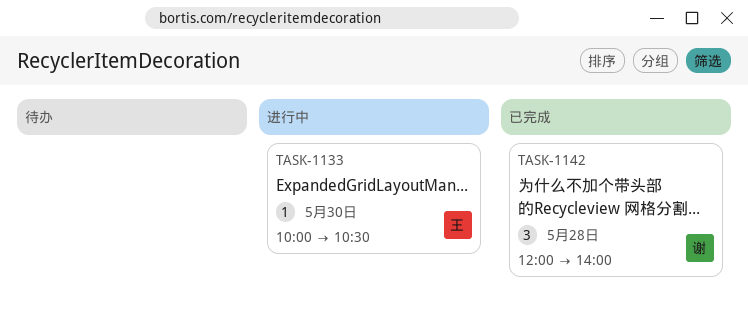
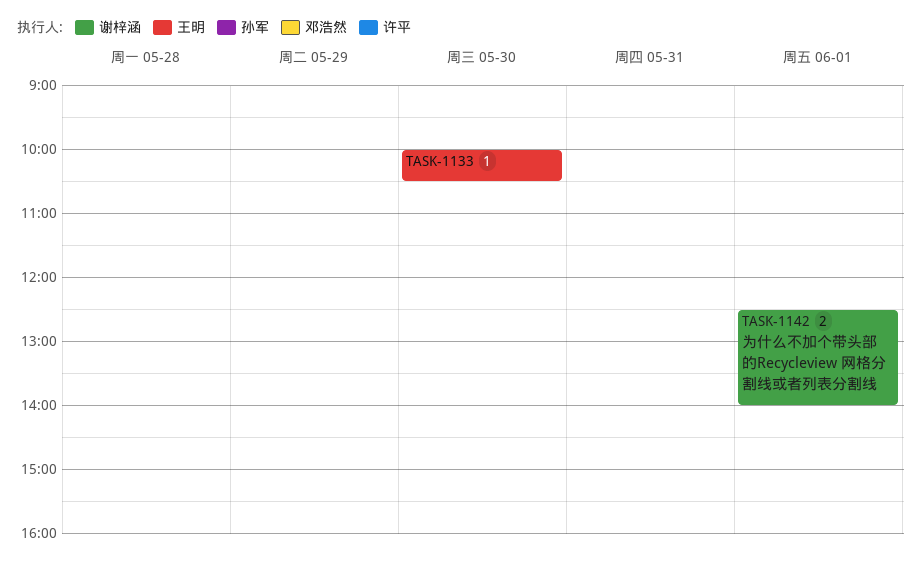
TASK-1142, estimate: 3 -> 2
TASK-1142, day: May 28 -> Jun 1
TASK-1142, begins: 12:00 -> 12:30

